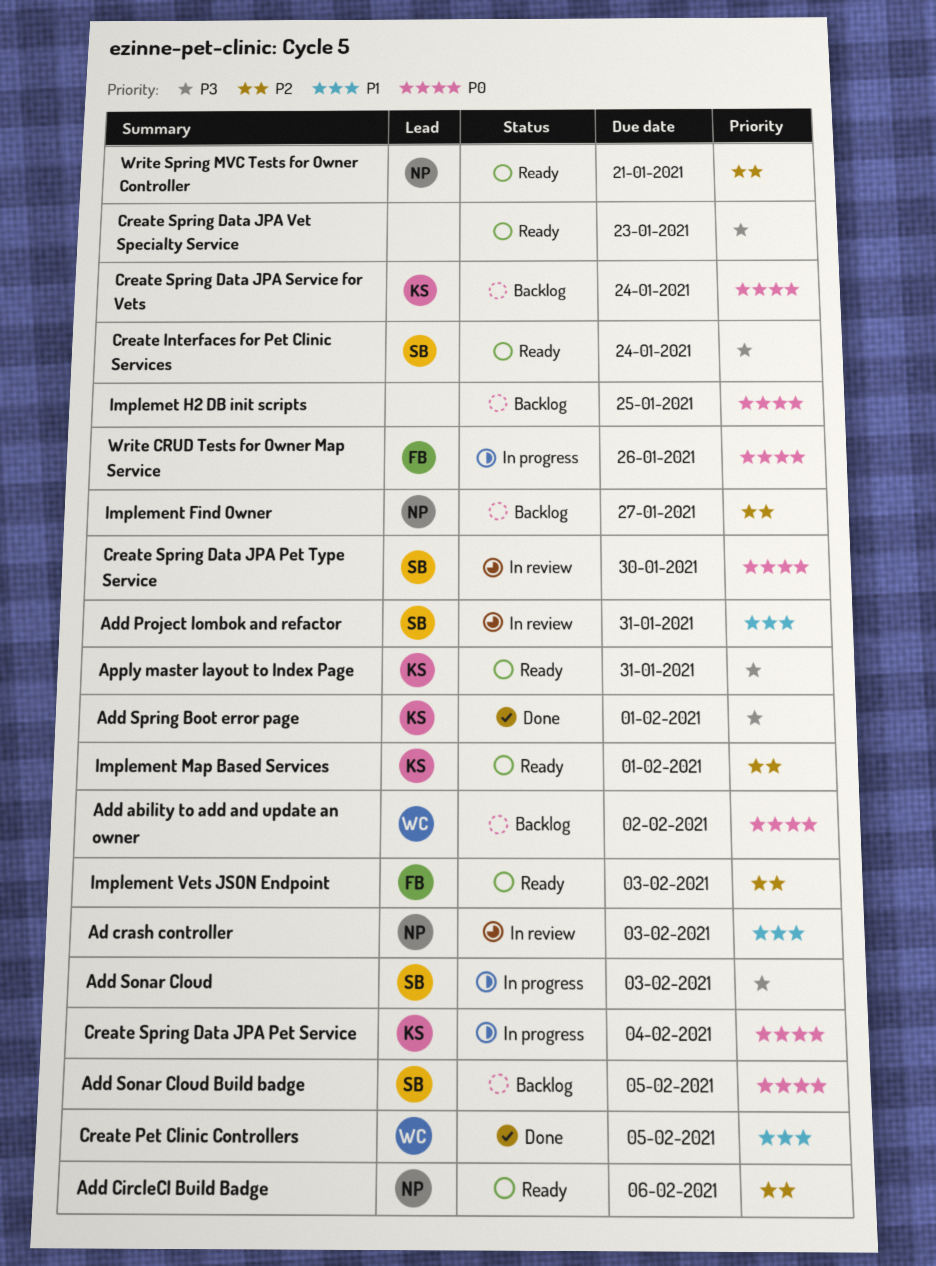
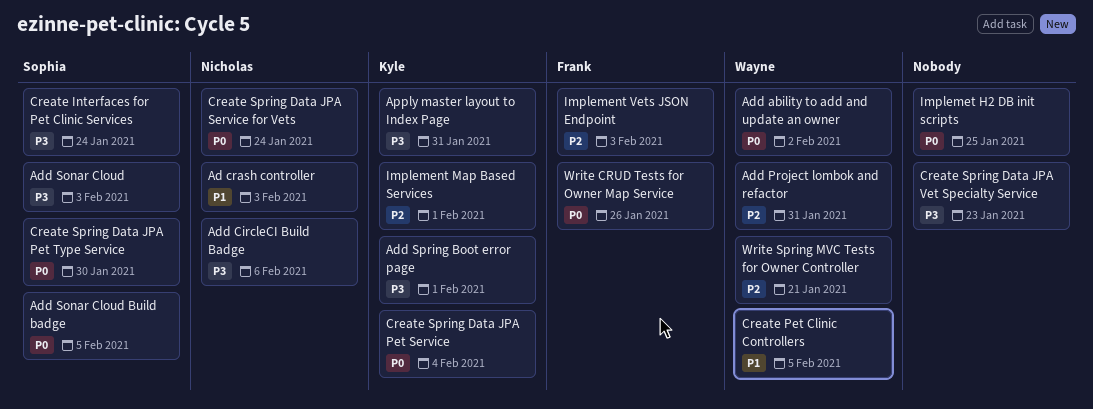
Add CircleCI Build Badge, priority: P2 -> P3
Add Project lombok and refactor, owner: Sophia -> Wayne
Add Project lombok and refactor, priority: P1 -> P2
Create Spring Data JPA Service for Vets, owner: Kyle -> Nicholas
Implement Find Owner: present -> none
Write Spring MVC Tests for Owner Controller, owner: Nicholas -> Wayne

